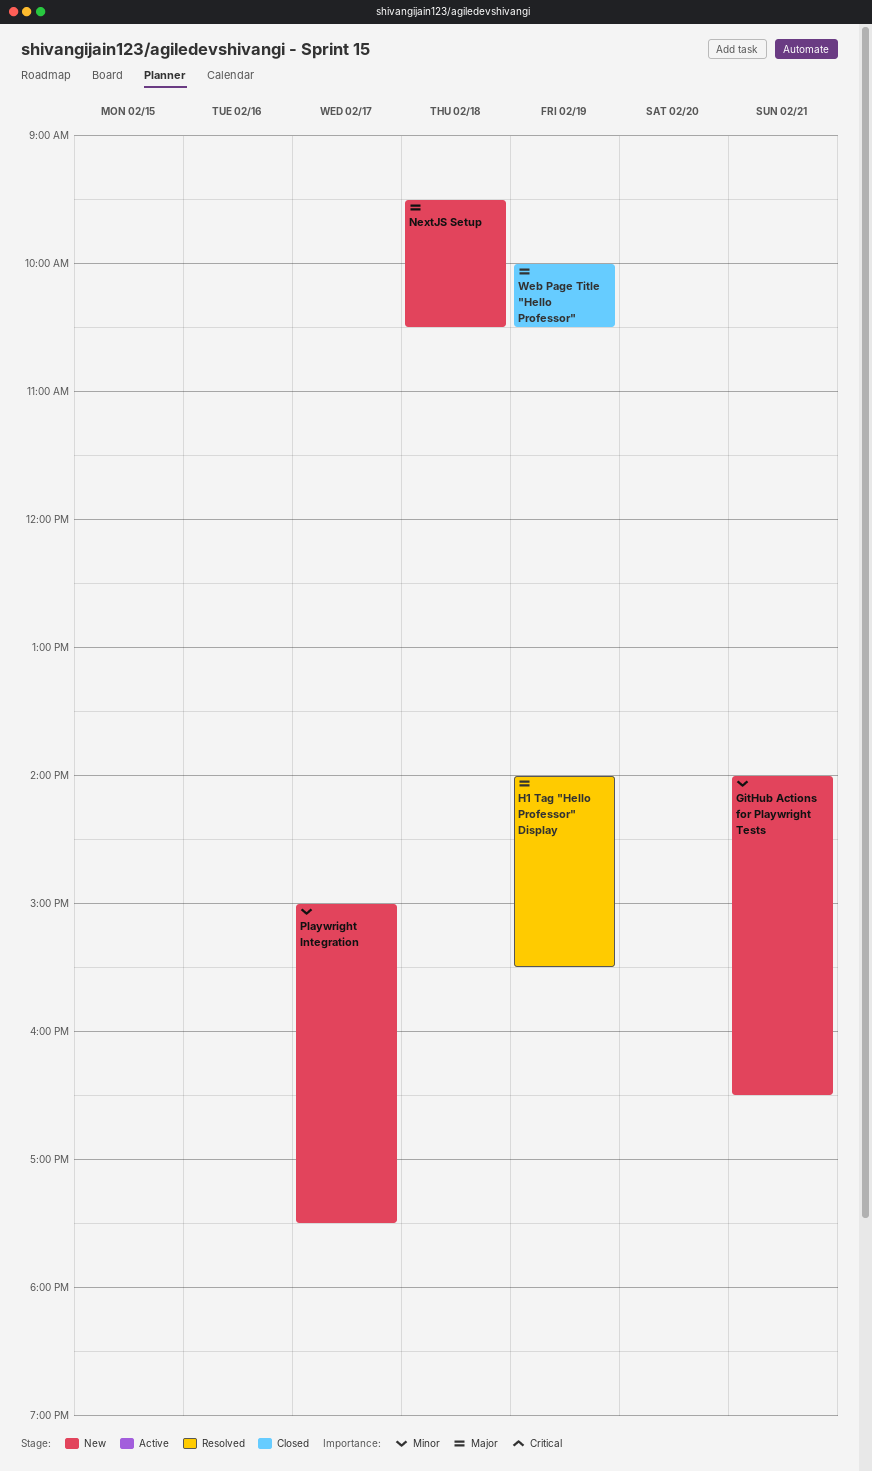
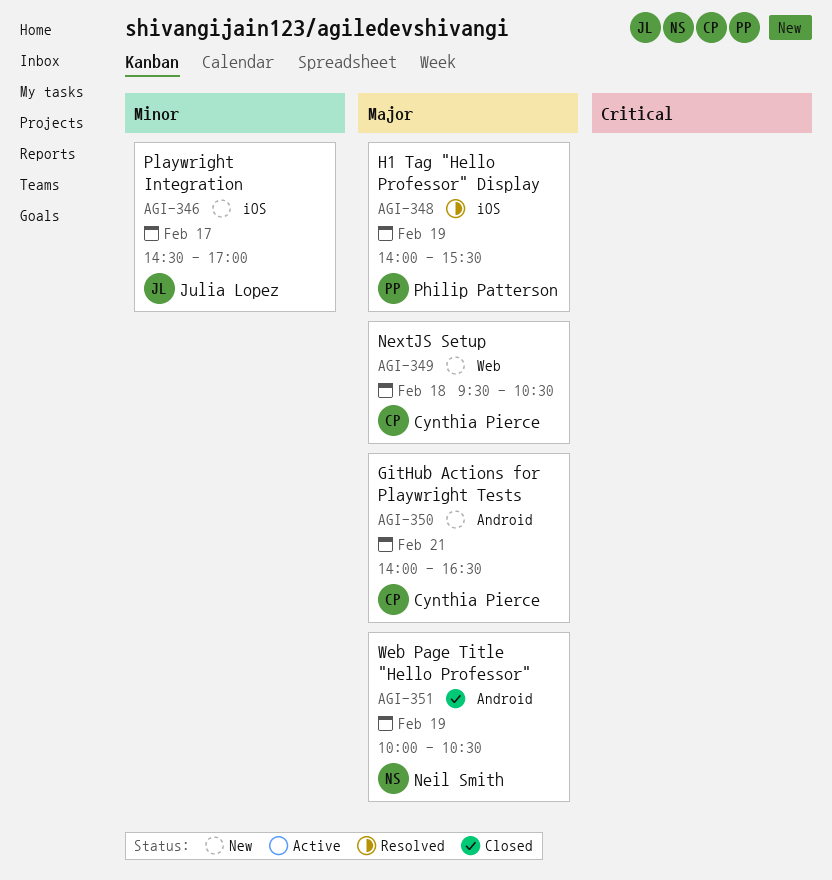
GitHub Actions for Playwright Tests, priority: Minor -> Major
Playwright Integration, begins: 15:00 -> 14:30
Playwright Integration, ends: 17:30 -> 17:00

